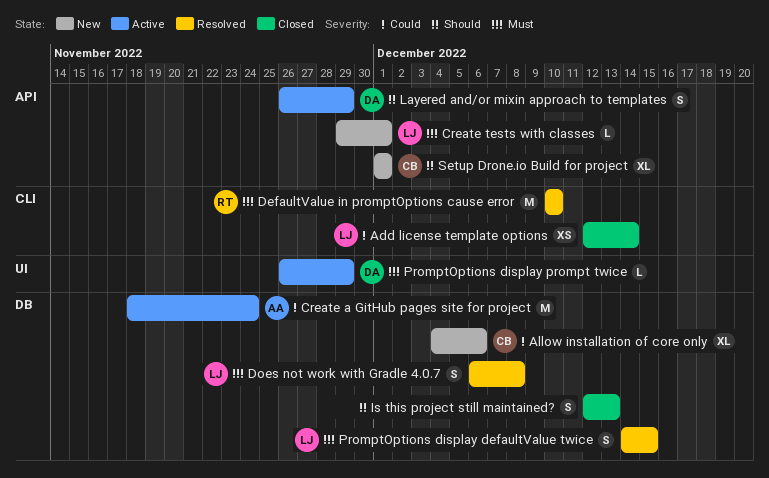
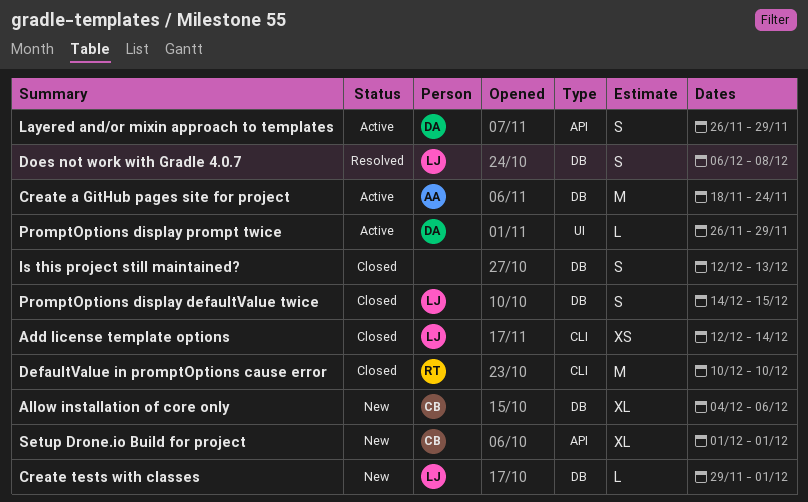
Create tests with classes, label: API -> DB
DefaultValue in promptOptions cause error, status: Resolved -> Closed
PromptOptions display defaultValue twice, status: Resolved -> Closed

